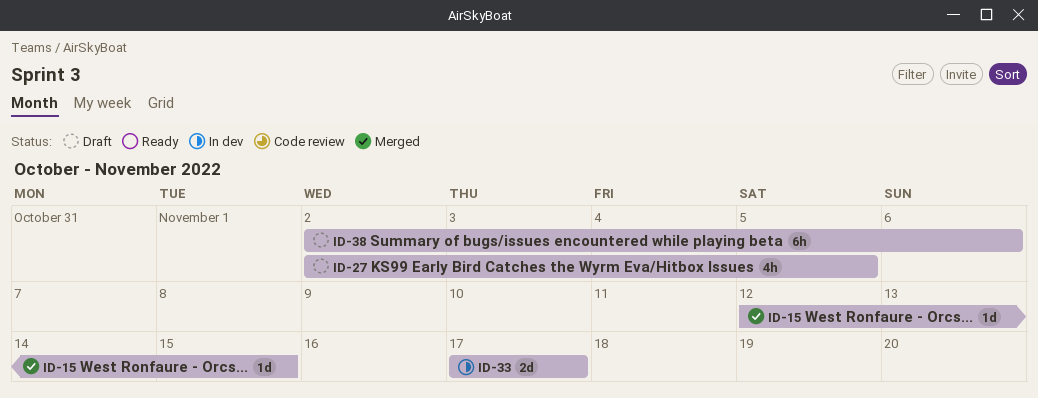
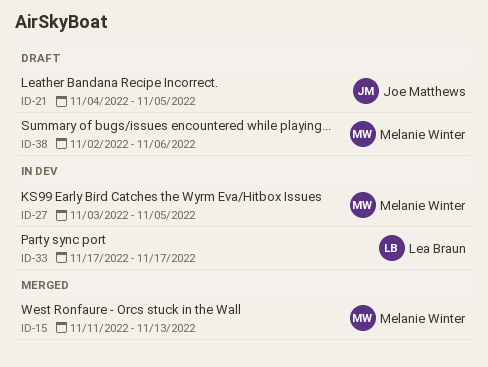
ID-15, start: Nov 12 -> Nov 11
ID-15, due: Nov 15 -> Nov 13
ID-21: none -> present
ID-27, status: Draft -> In dev
ID-27, start: Nov 2 -> Nov 3

